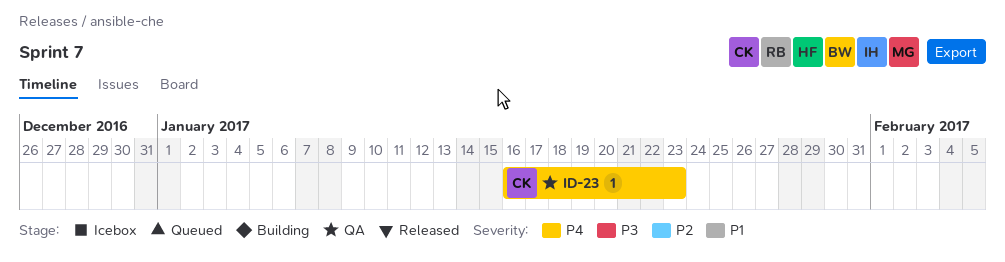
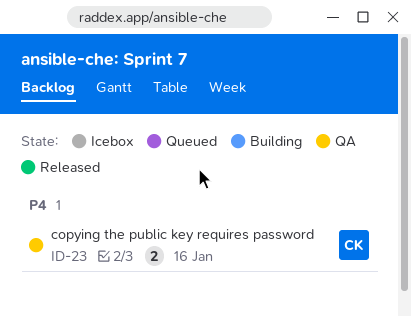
ID-23, estimate: 1 -> 2
ID-23, due: Jan 23 -> Jan 16

